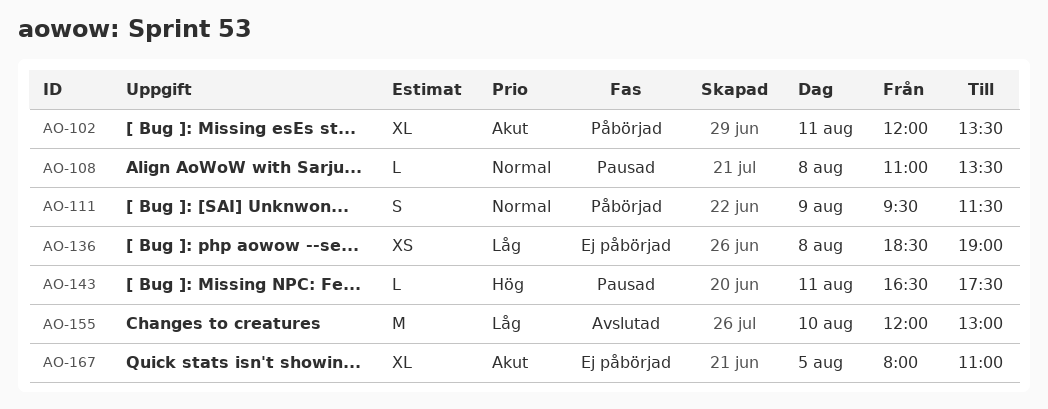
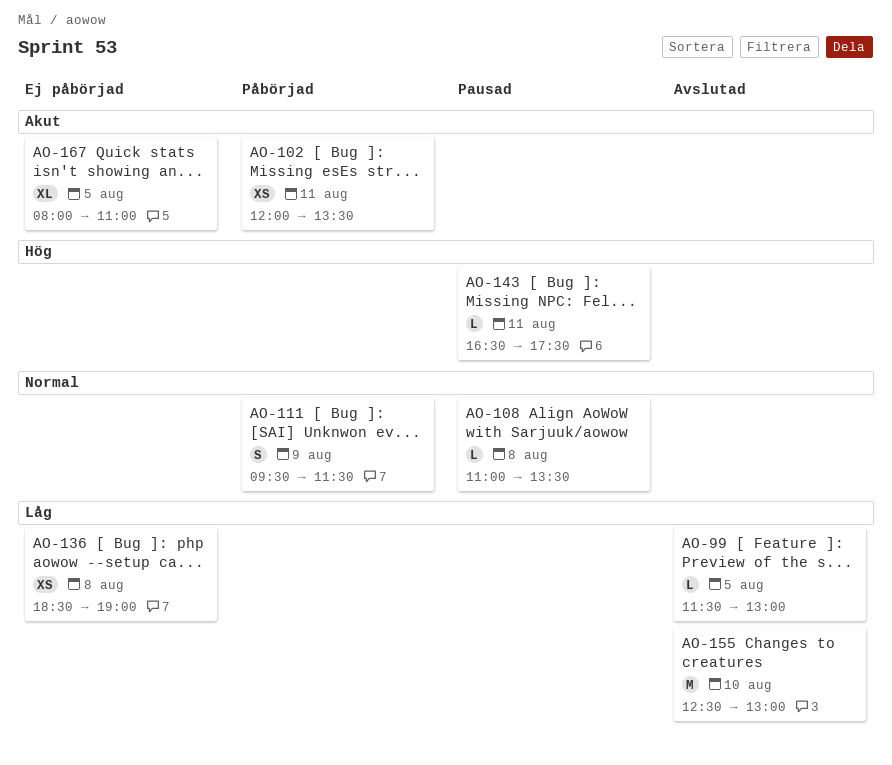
AO-99: none -> present
AO-102, estimate: XL -> XS
AO-155, begins: 12:00 -> 12:30

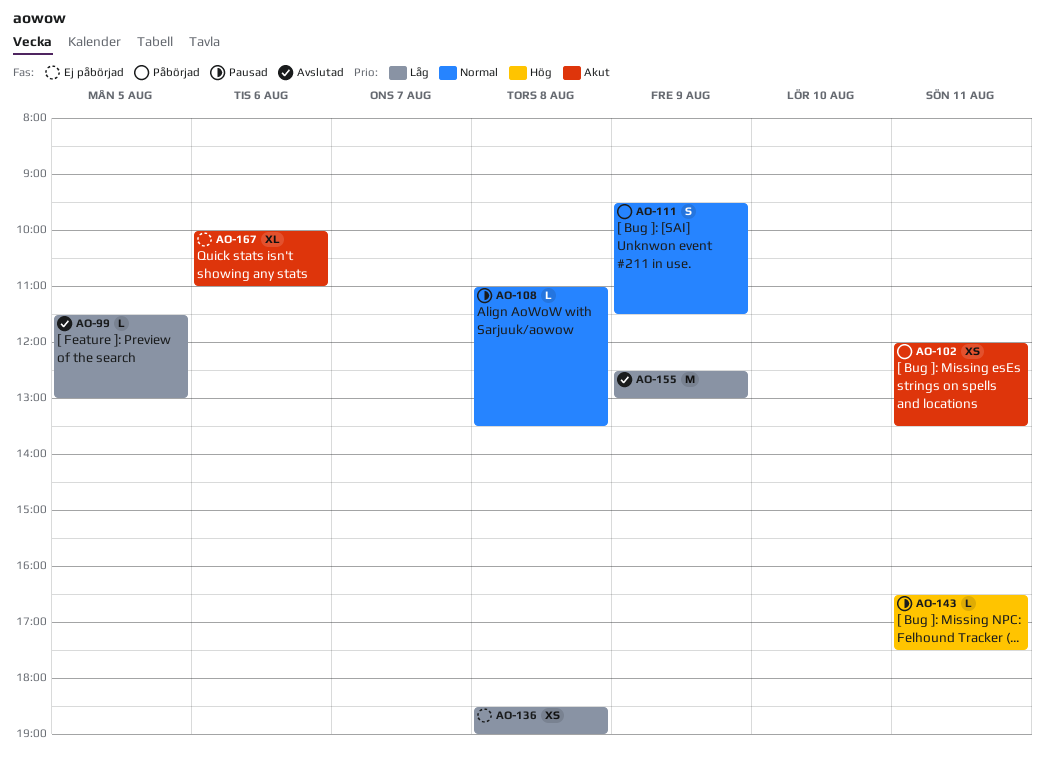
AO-155, day: Aug 10 -> Aug 9
AO-167, day: Aug 5 -> Aug 6
AO-167, begins: 08:00 -> 10:00

